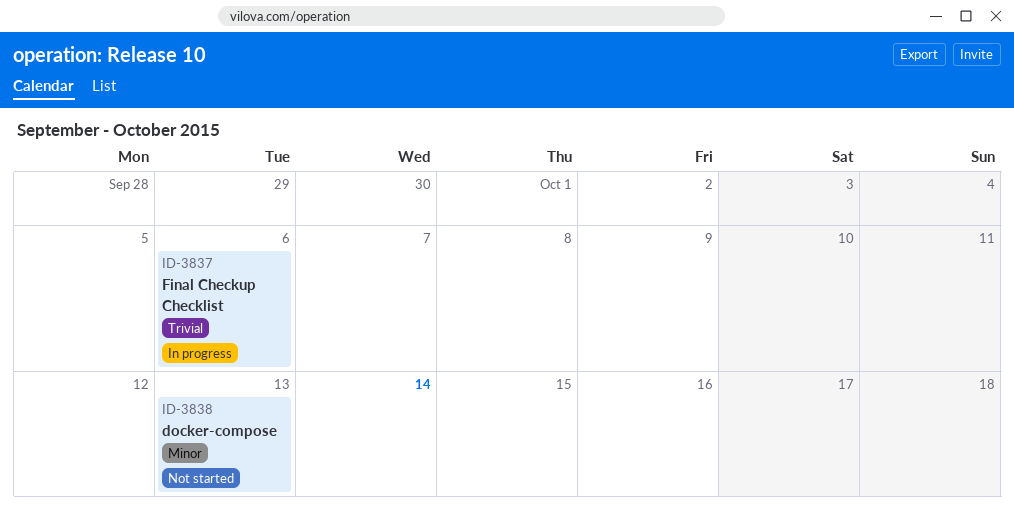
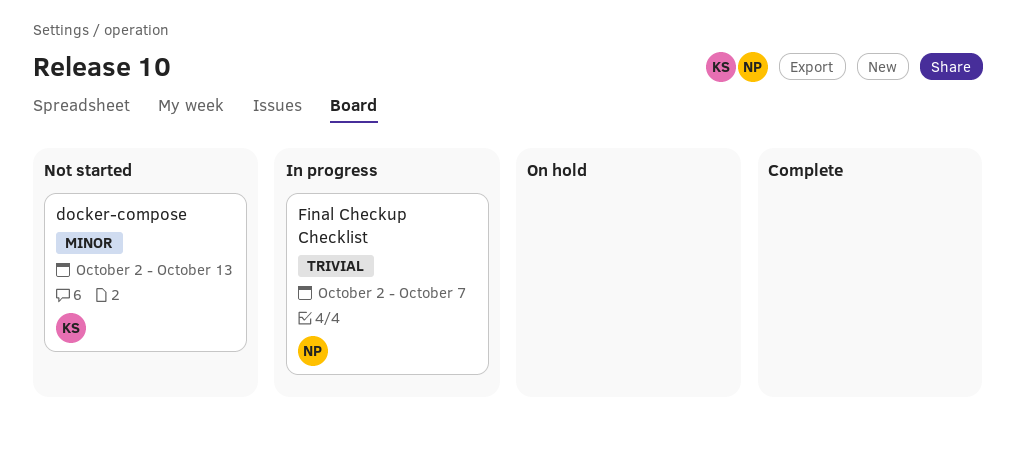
Final Checkup Checklist, due: Oct 6 -> Oct 7

